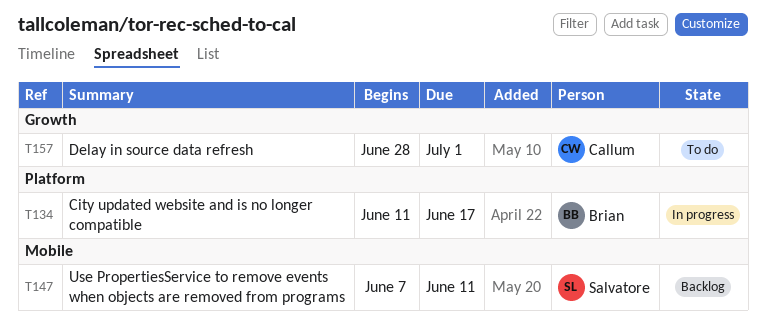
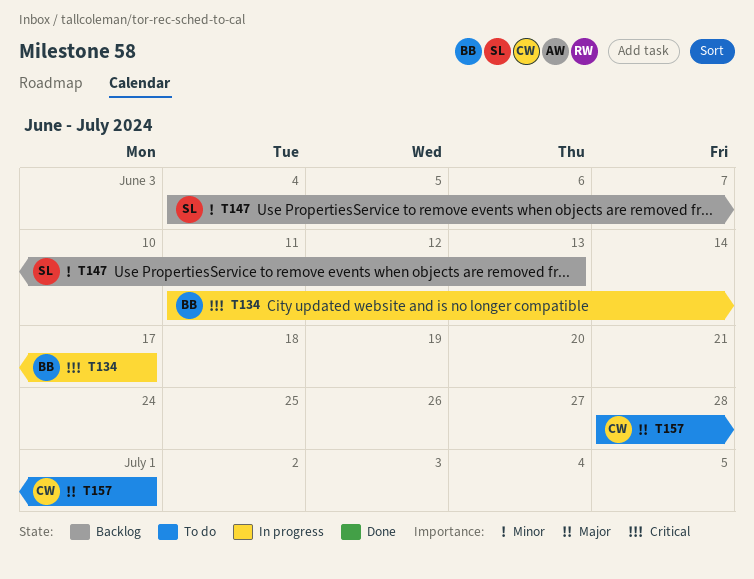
T147, start: Jun 7 -> Jun 4
T147, due: Jun 11 -> Jun 13

